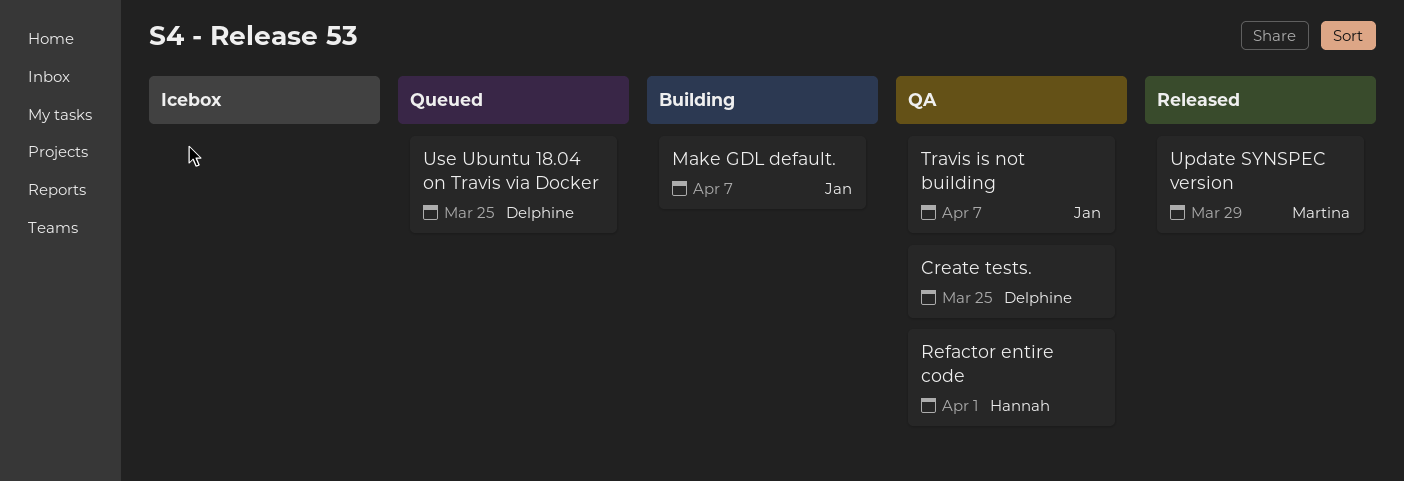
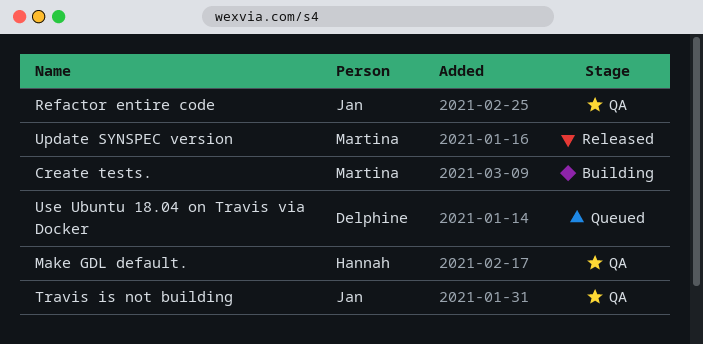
Create tests., status: QA -> Building
Create tests., owner: Delphine -> Martina
Make GDL default., status: Building -> QA
Make GDL default., owner: Jan -> Hannah
Refactor entire code, owner: Hannah -> Jan

